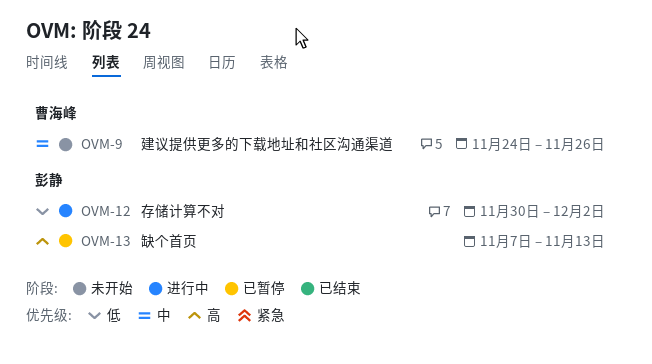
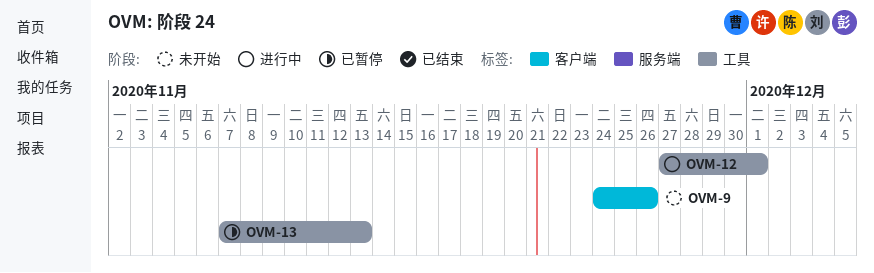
OVM-12, start: Nov 30 -> Nov 27
OVM-12, due: Dec 2 -> Dec 1

